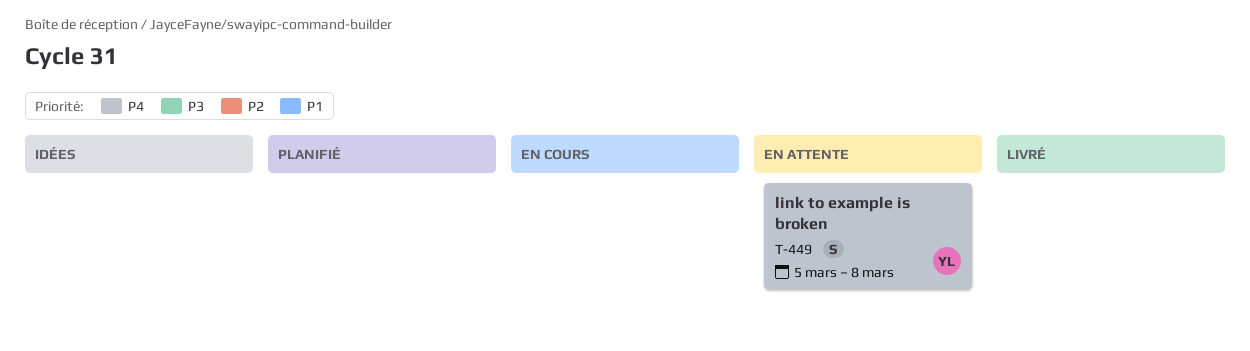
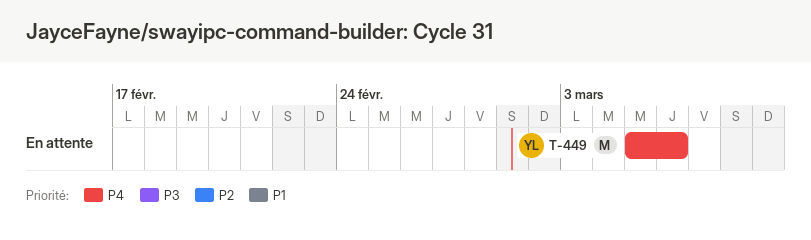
T-449, estimate: S -> M
T-449, due: Mar 8 -> Mar 6

